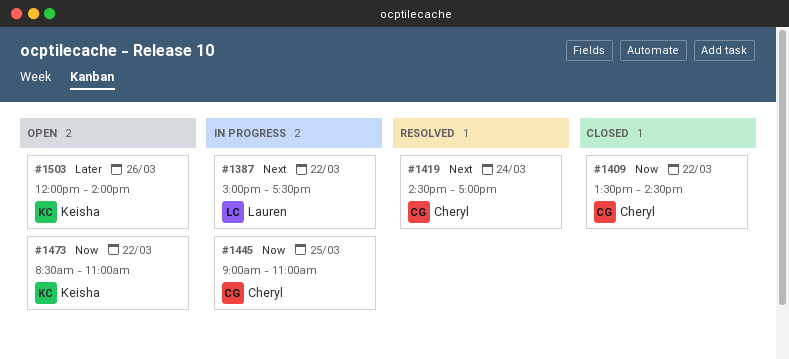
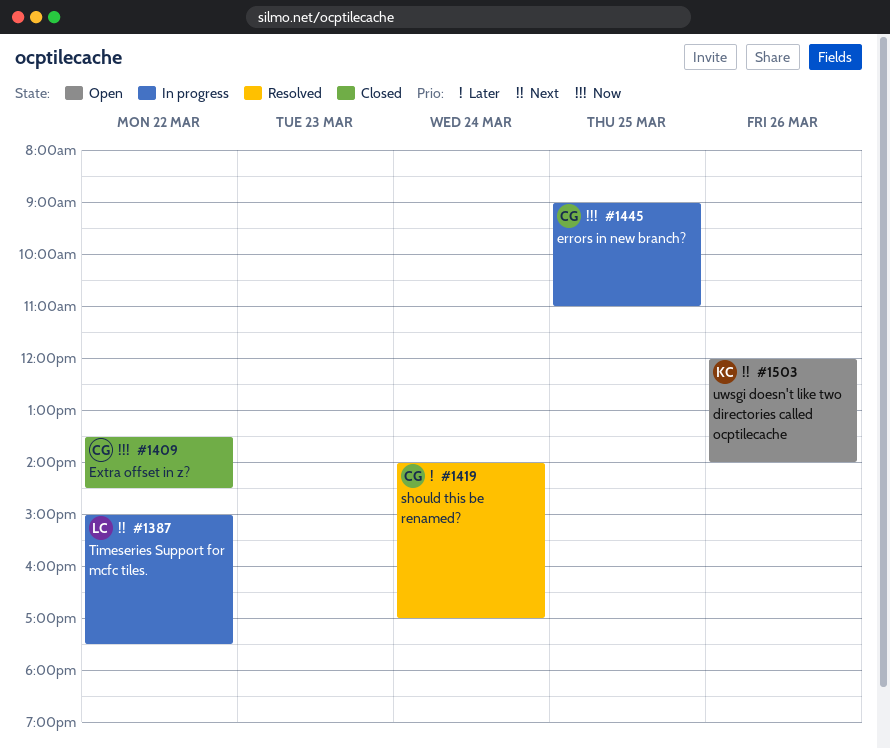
#1419, priority: Next -> Later
#1419, begins: 14:30 -> 14:00
#1473: present -> none
#1503, priority: Later -> Next

